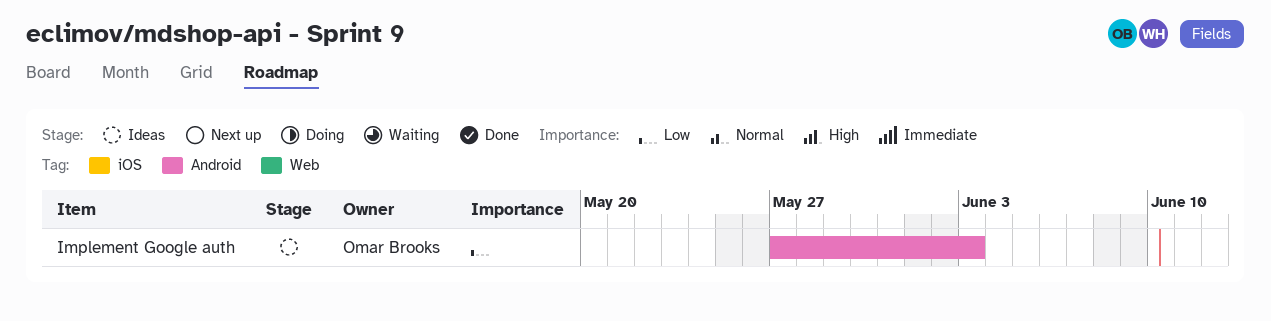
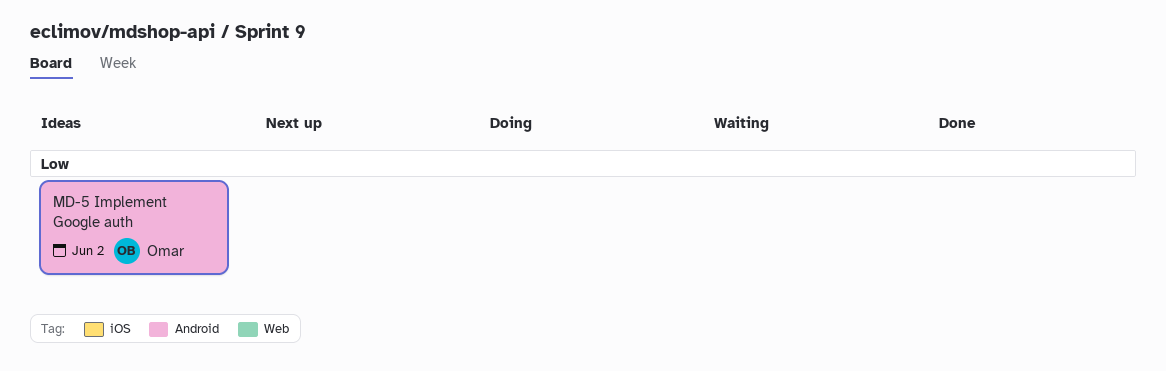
Implement Google auth, due: Jun 3 -> Jun 2

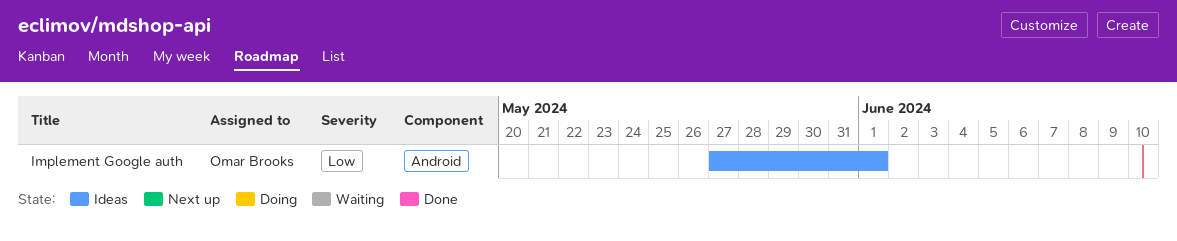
Implement Google auth, due: Jun 2 -> Jun 1

